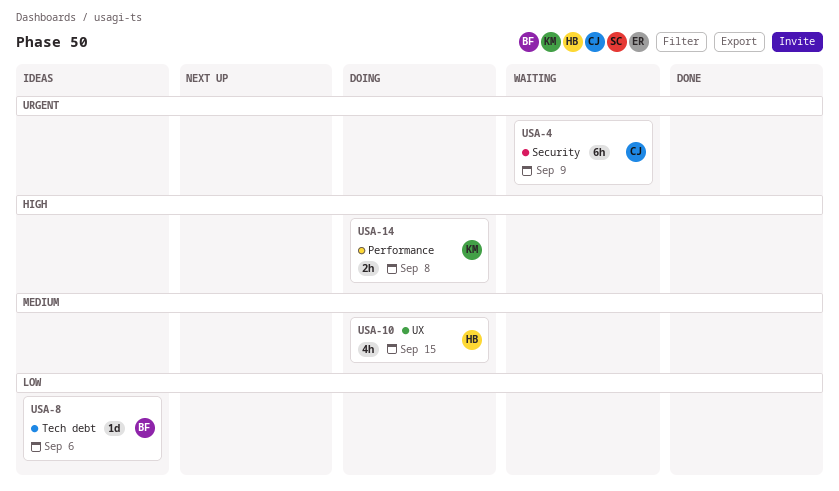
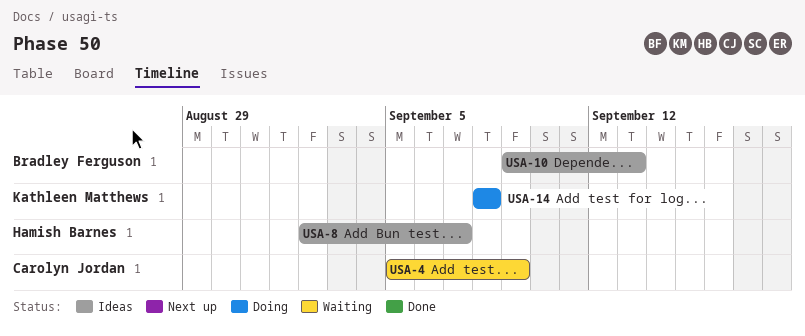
USA-8, owner: Bradley Ferguson -> Hamish Barnes
USA-8, due: Sep 6 -> Sep 7
USA-10, status: Doing -> Ideas
USA-10, owner: Hamish Barnes -> Bradley Ferguson
USA-10, due: Sep 15 -> Sep 13

